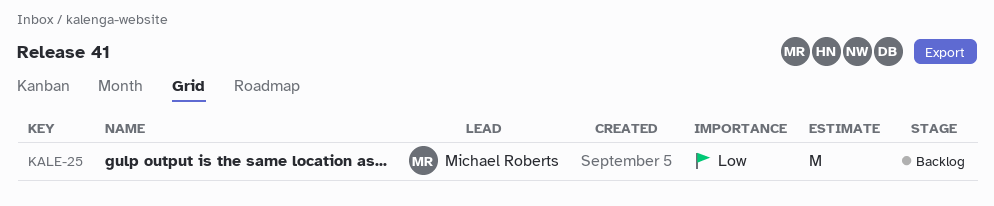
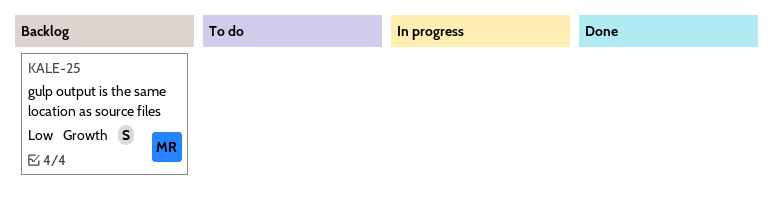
KALE-25, estimate: M -> S

